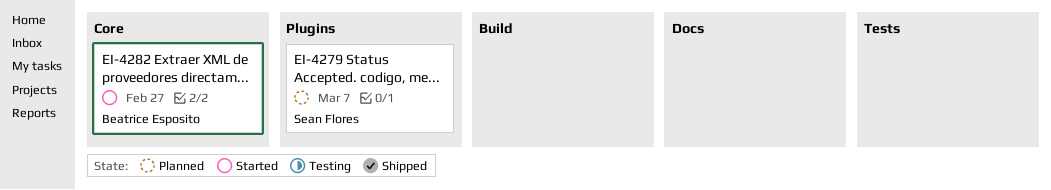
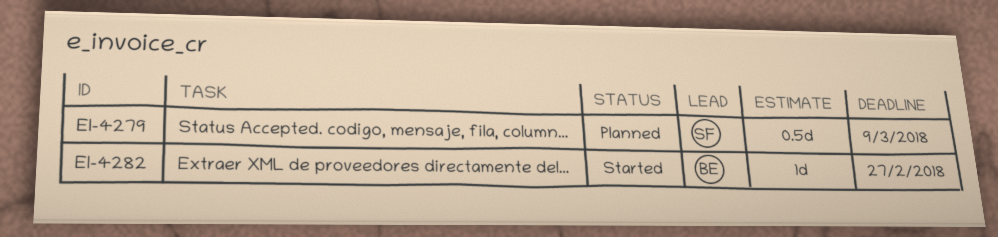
EI-4279, due: Mar 7 -> Mar 9

